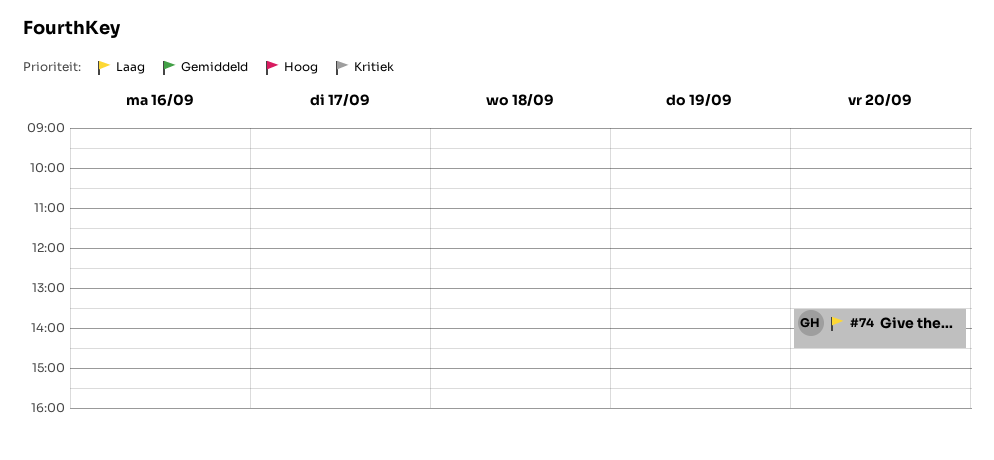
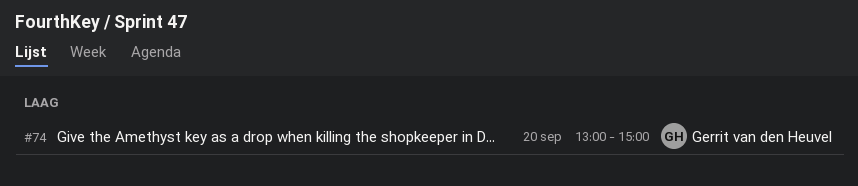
#74, begins: 13:30 -> 13:00
#74, ends: 14:30 -> 15:00

